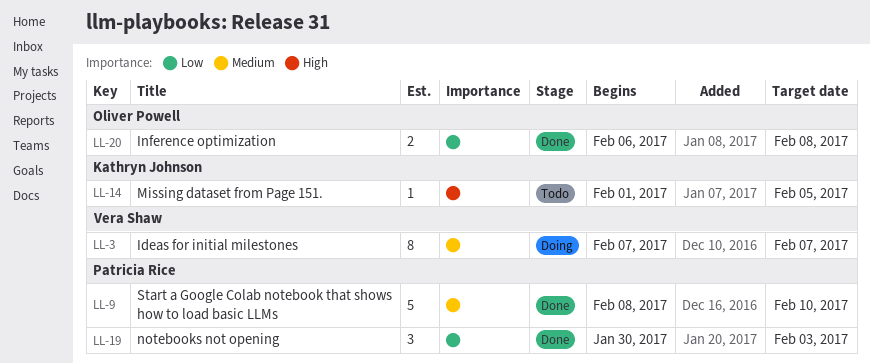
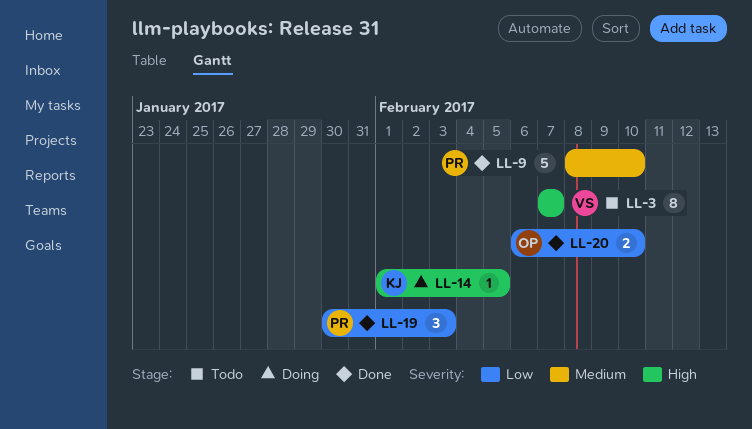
LL-3, status: Doing -> Todo
LL-3, priority: Medium -> High
LL-14, status: Todo -> Doing
LL-20, due: Feb 8 -> Feb 10

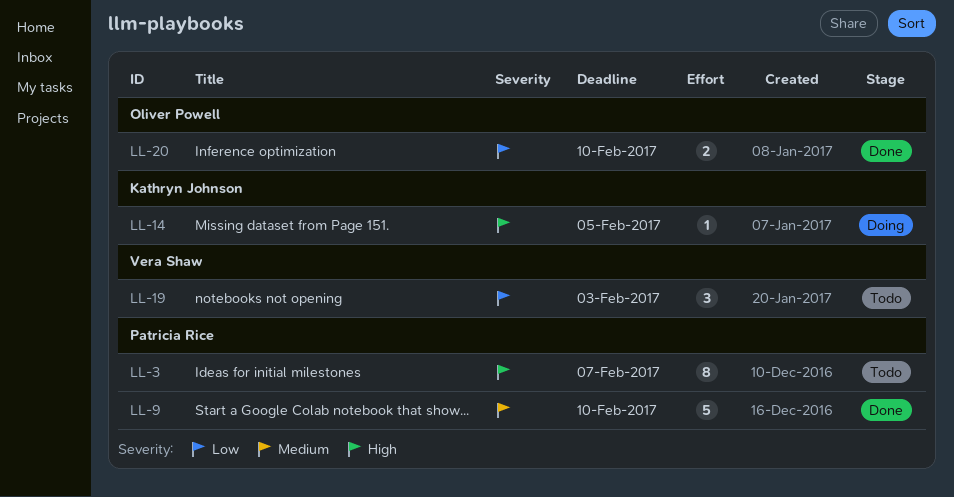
LL-3, owner: Vera Shaw -> Patricia Rice
LL-19, status: Done -> Todo
LL-19, owner: Patricia Rice -> Vera Shaw

